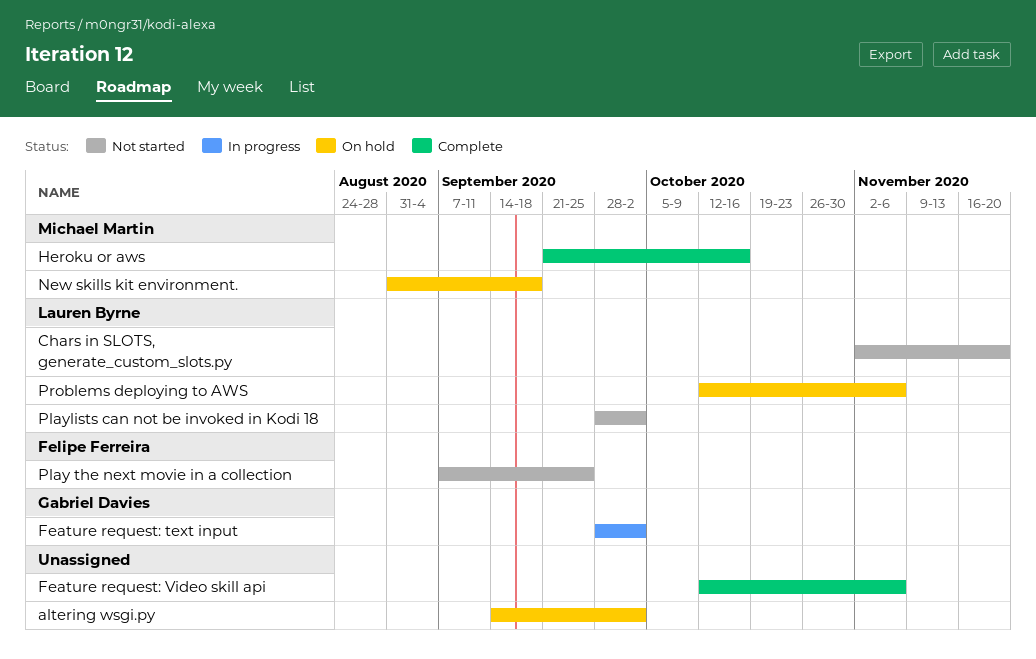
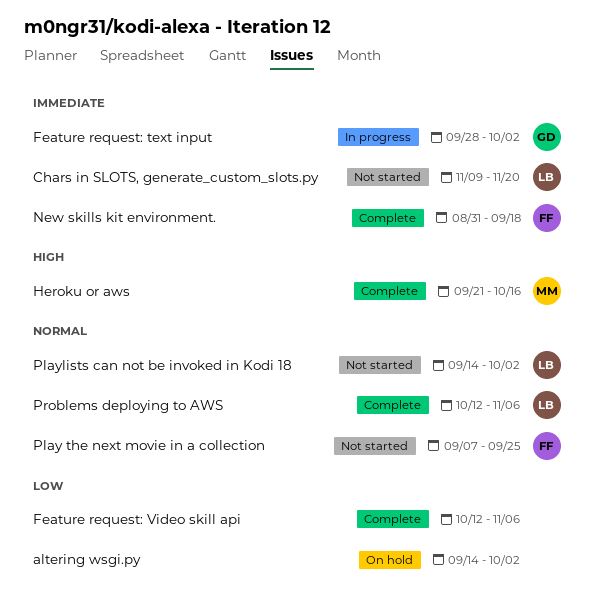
Chars in SLOTS, generate_custom_slots.py, start: Nov 2 -> Nov 9
New skills kit environment., status: On hold -> Complete
New skills kit environment., owner: Michael Martin -> Felipe Ferreira
Playlists can not be invoked in Kodi 18, start: Sep 28 -> Sep 14
Problems deploying to AWS, status: On hold -> Complete

